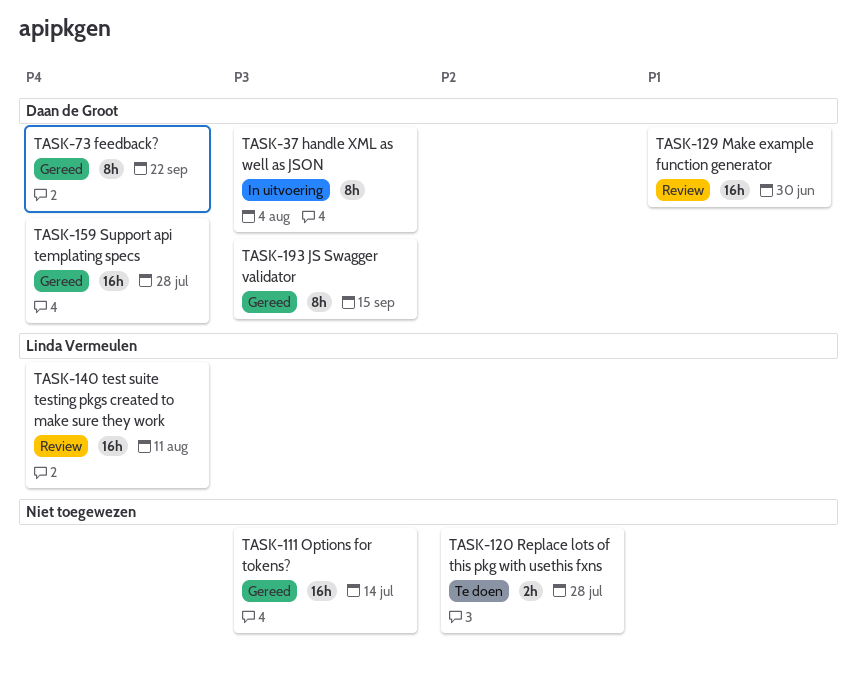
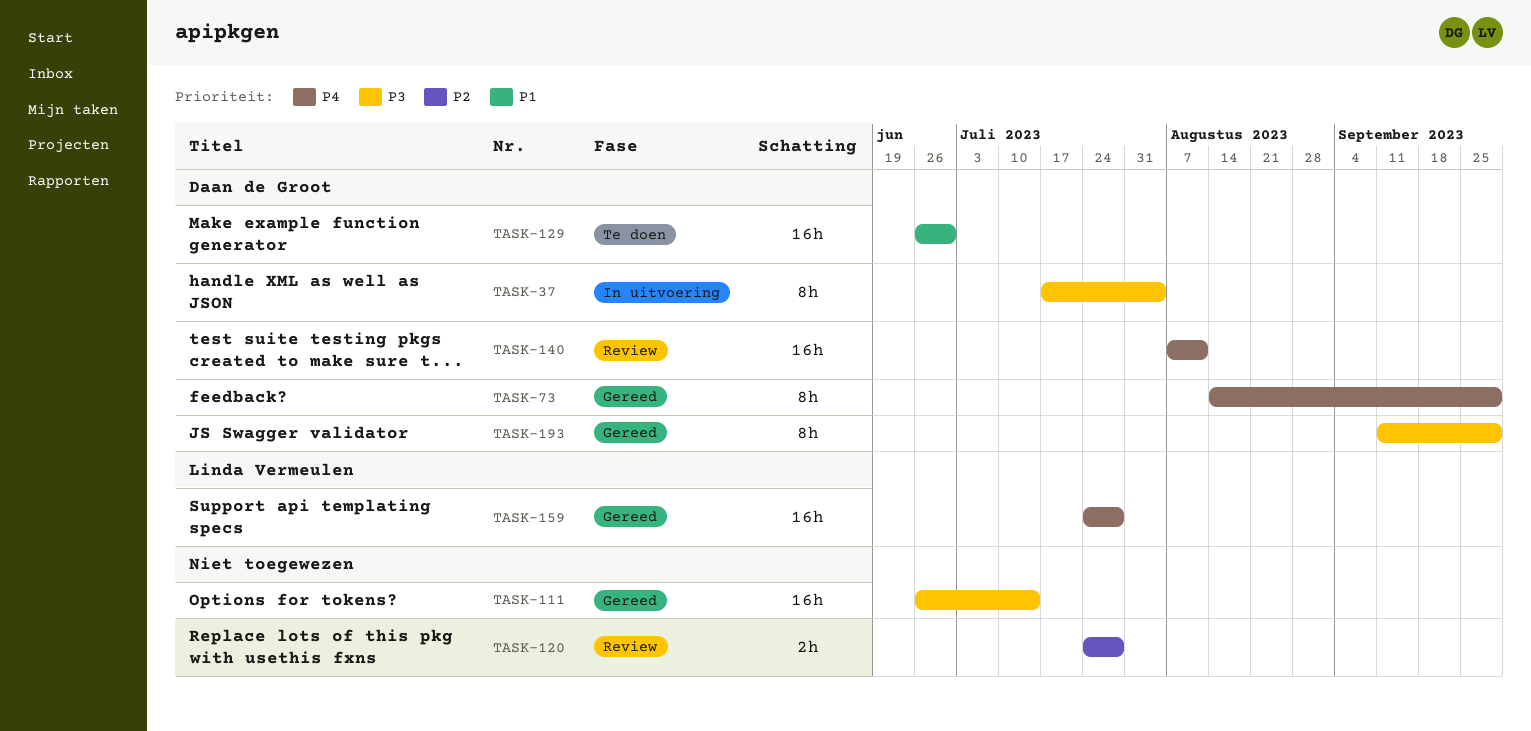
TASK-73, due: Sep 22 -> Sep 29
TASK-120, status: Te doen -> Review
TASK-129, status: Review -> Te doen
TASK-140, owner: Linda Vermeulen -> Daan de Groot
TASK-159, owner: Daan de Groot -> Linda Vermeulen
TASK-193, due: Sep 15 -> Sep 29

